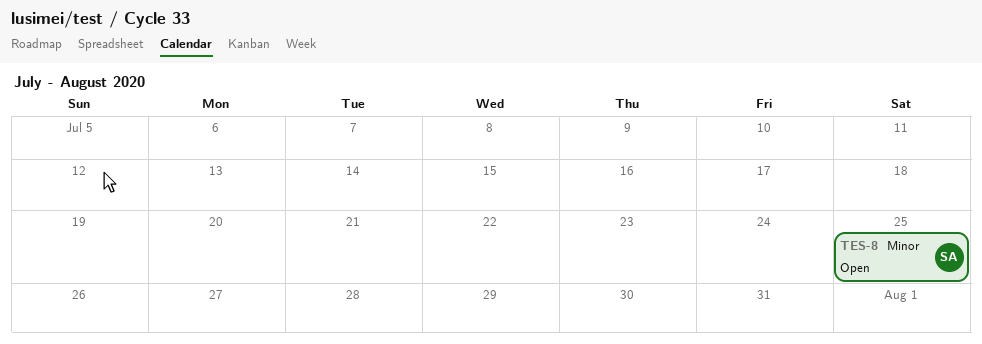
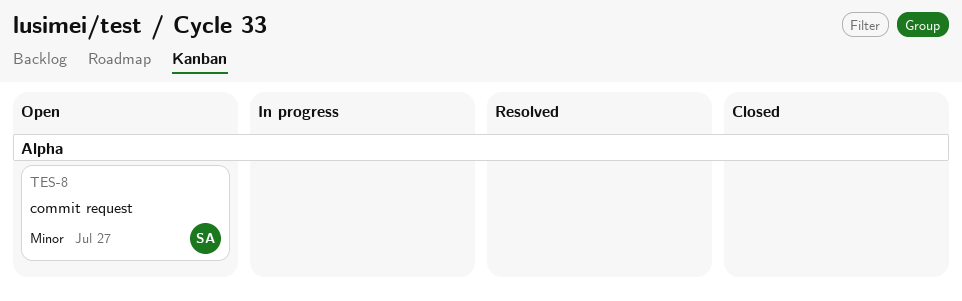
TES-8, due: Jul 25 -> Jul 27

